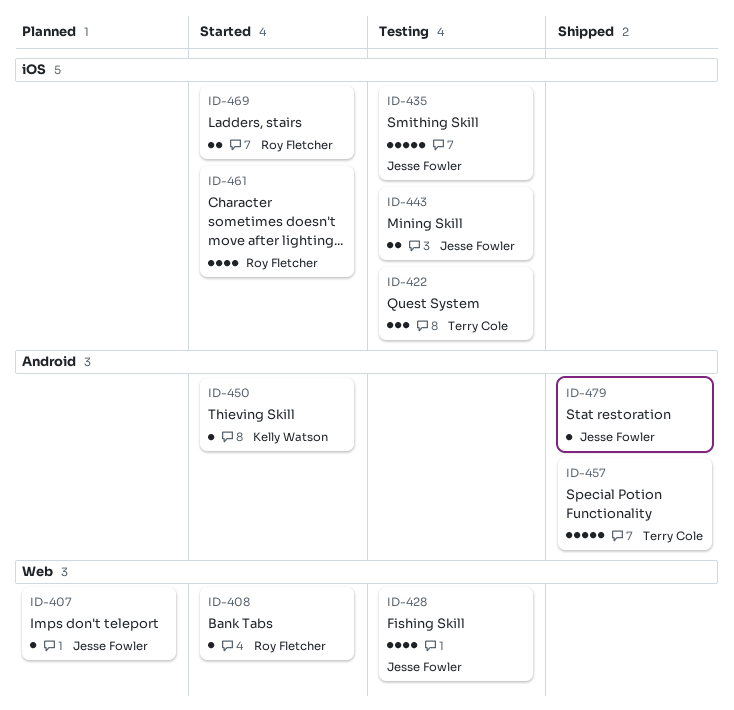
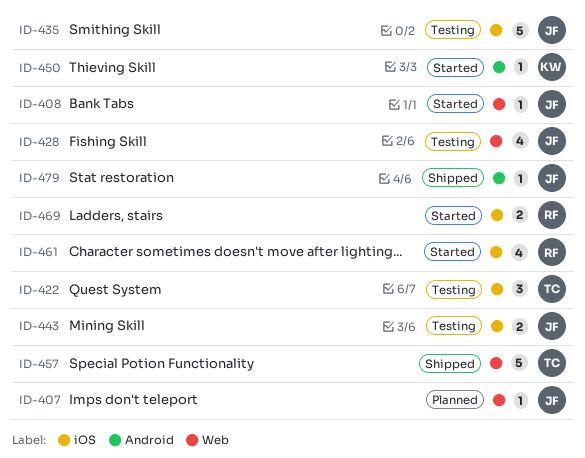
ID-408, owner: Roy Fletcher -> Jesse Fowler
ID-457, label: Android -> Web

